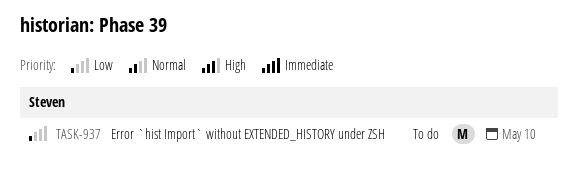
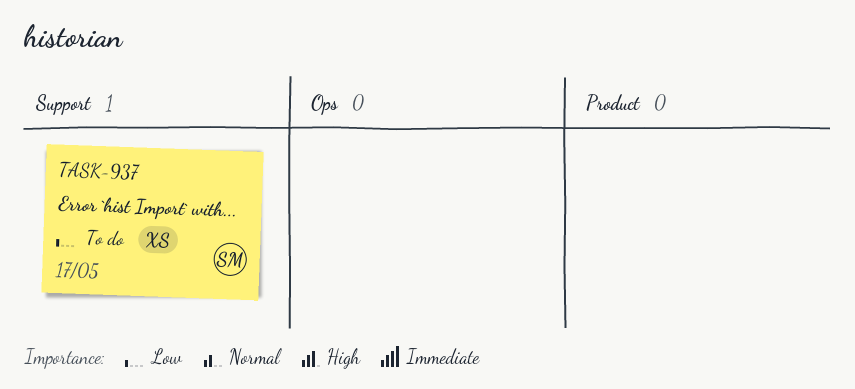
TASK-937, estimate: M -> XS
TASK-937, due: May 10 -> May 17

